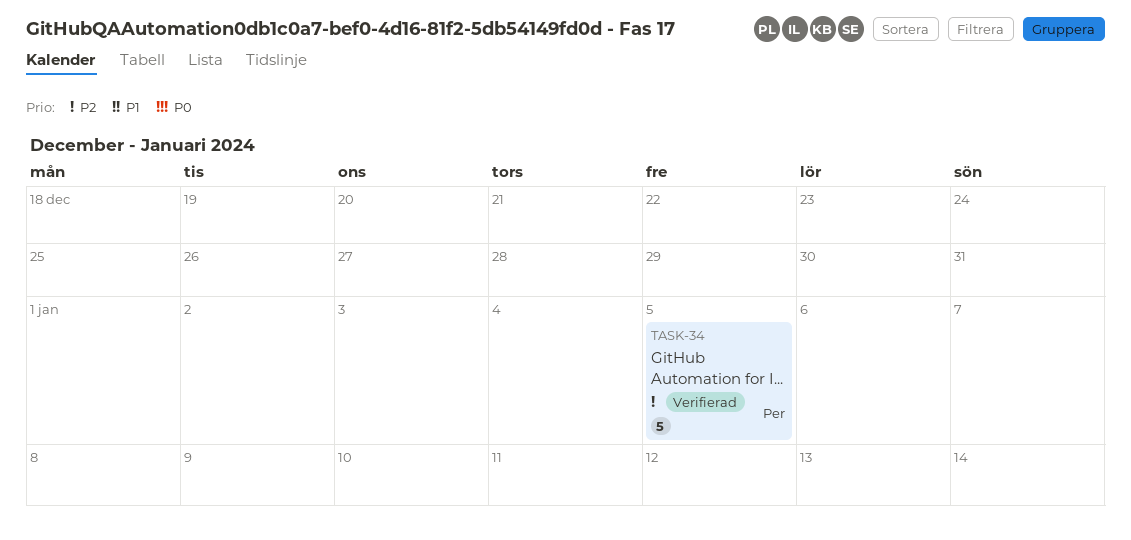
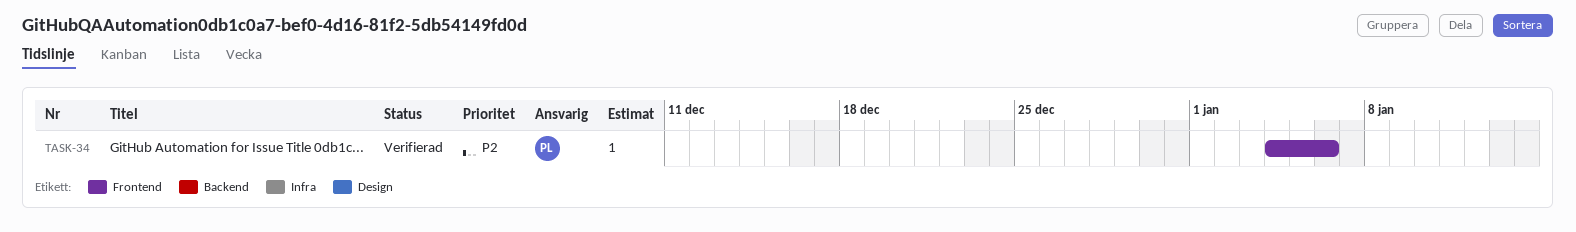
TASK-34, estimate: 5 -> 1
TASK-34, due: Jan 5 -> Jan 6

